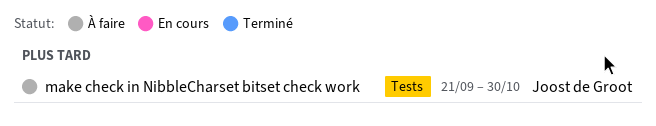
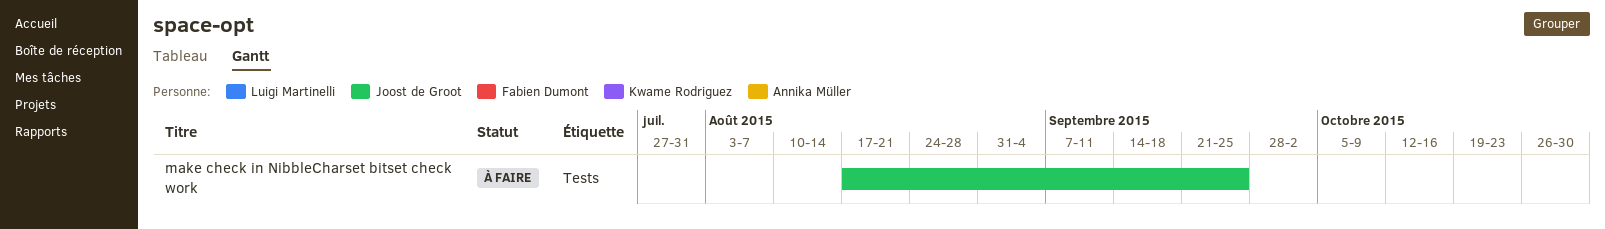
make check in NibbleCharset bitset check work, start: Sep 21 -> Aug 17
make check in NibbleCharset bitset check work, due: Oct 30 -> Sep 25

